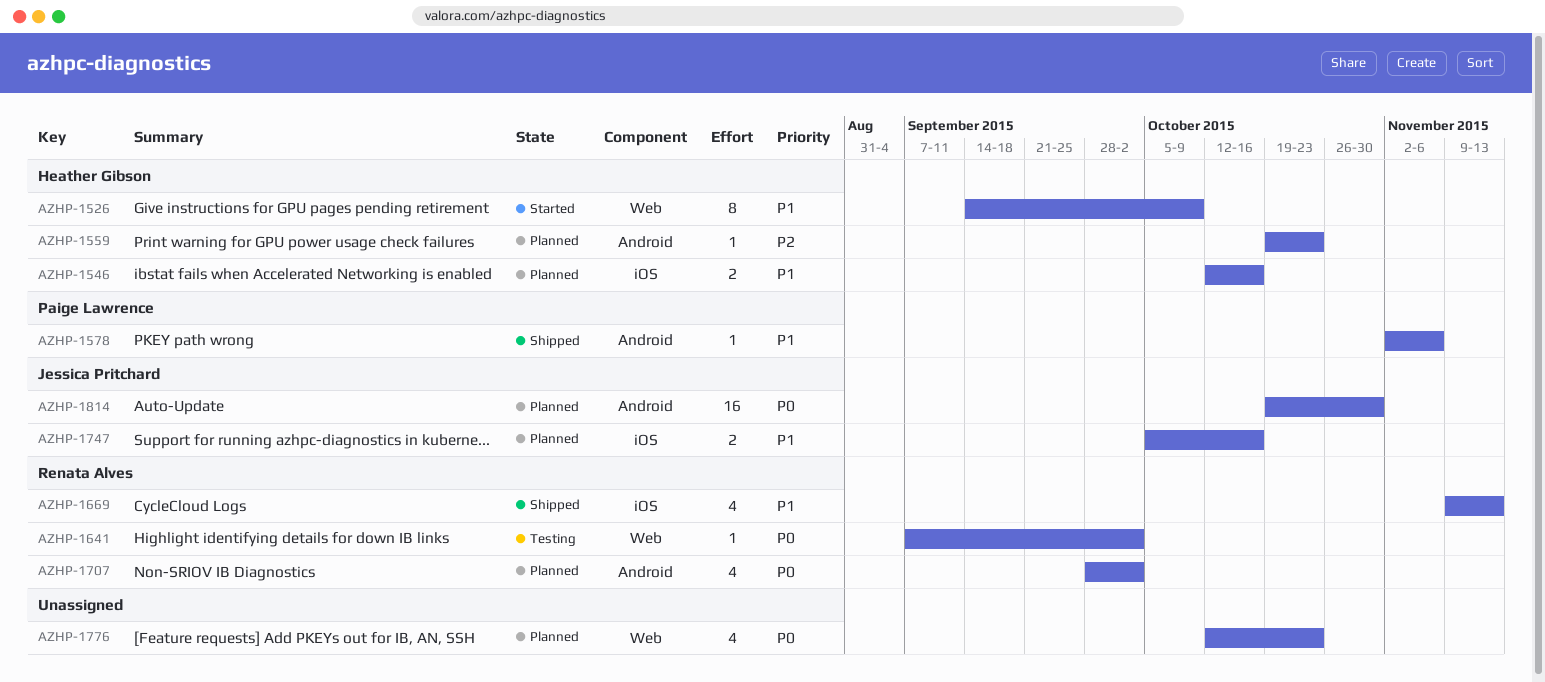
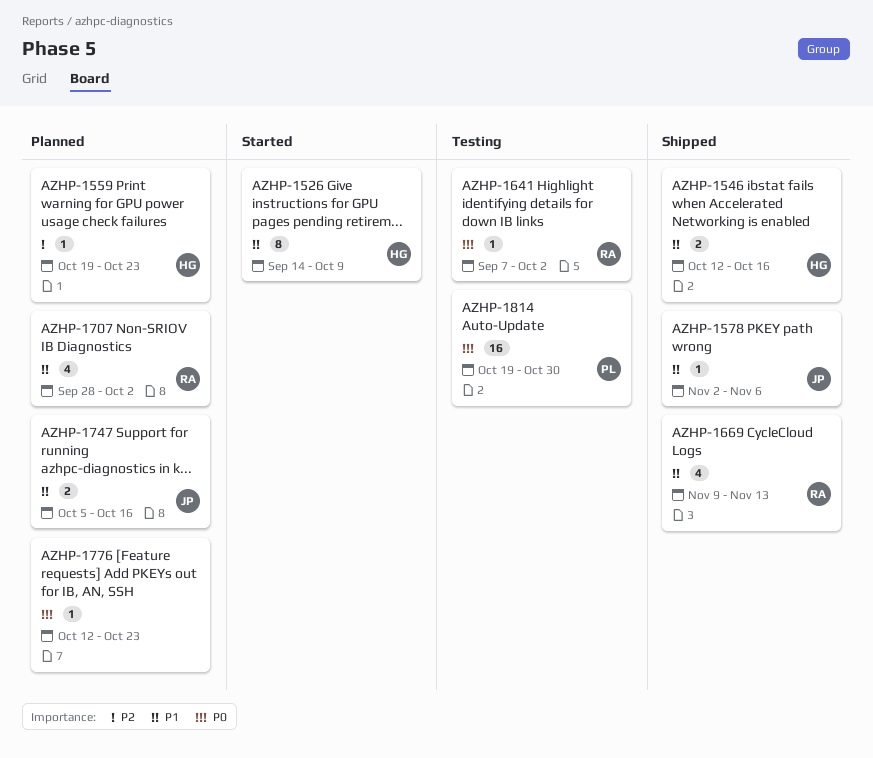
AZHP-1546, status: Planned -> Shipped
AZHP-1578, owner: Paige Lawrence -> Jessica Pritchard
AZHP-1707, priority: P0 -> P1
AZHP-1776, estimate: 4 -> 1
AZHP-1814, status: Planned -> Testing
AZHP-1814, owner: Jessica Pritchard -> Paige Lawrence

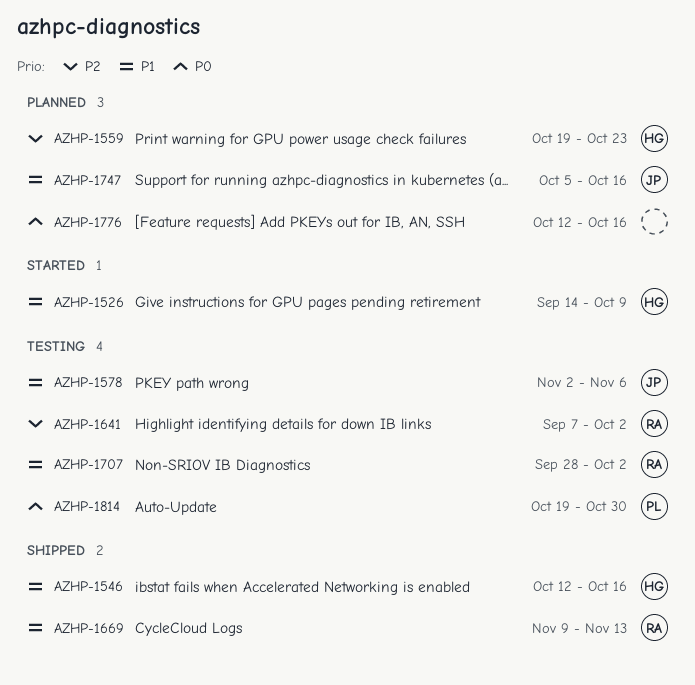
AZHP-1578, status: Shipped -> Testing
AZHP-1641, priority: P0 -> P2
AZHP-1707, status: Planned -> Testing
AZHP-1776, due: Oct 23 -> Oct 16

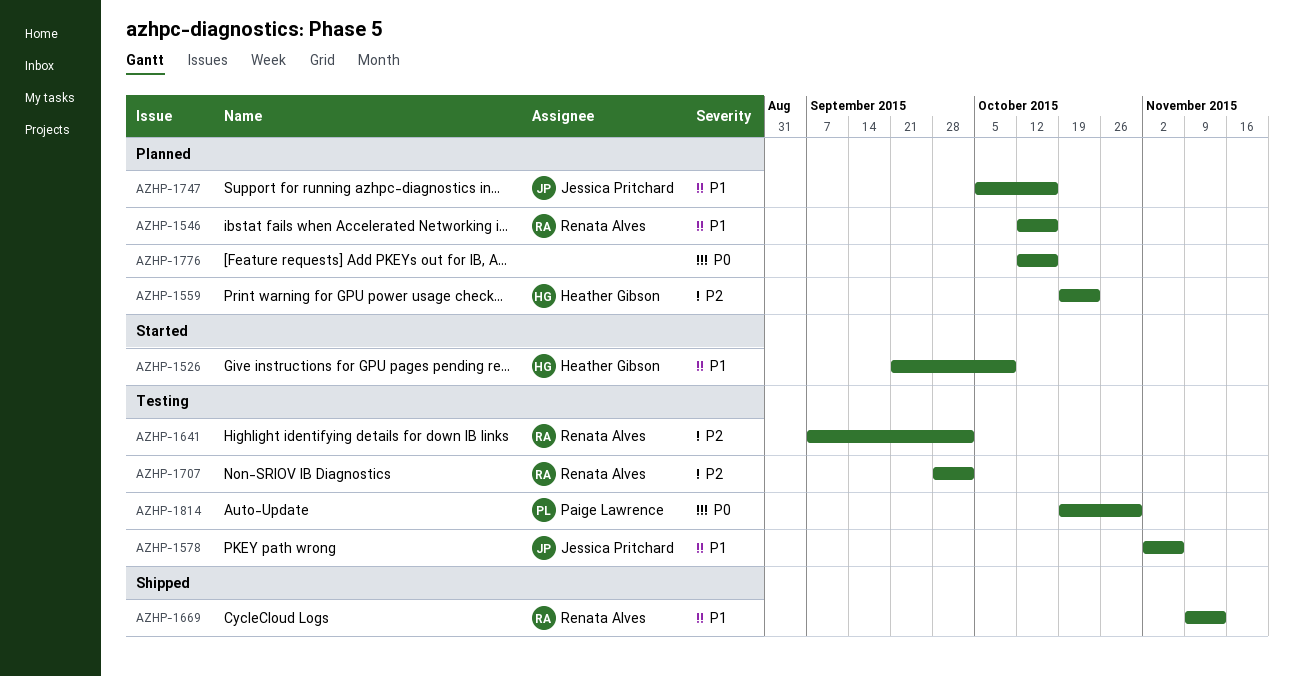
AZHP-1526, start: Sep 14 -> Sep 21
AZHP-1546, status: Shipped -> Planned
AZHP-1546, owner: Heather Gibson -> Renata Alves
AZHP-1707, priority: P1 -> P2

